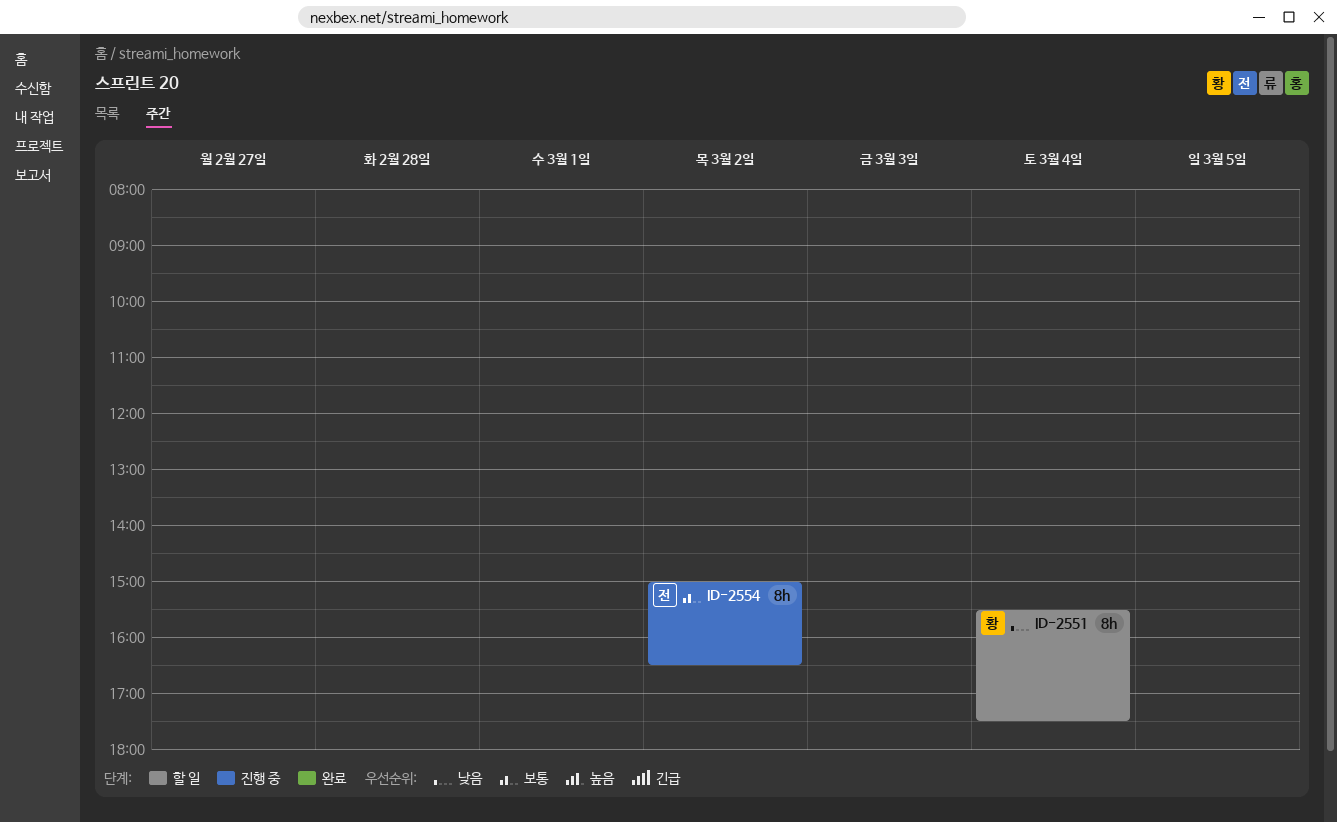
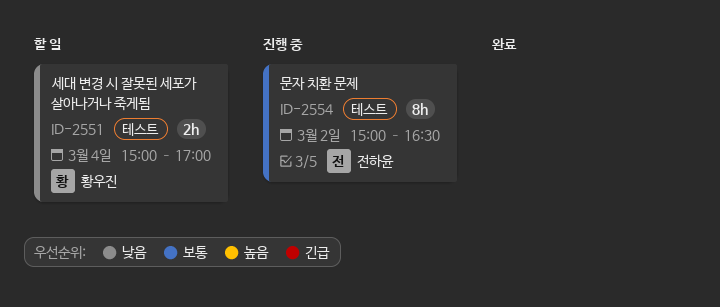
ID-2551, estimate: 8h -> 2h
ID-2551, begins: 15:30 -> 15:00
ID-2551, ends: 17:30 -> 17:00

